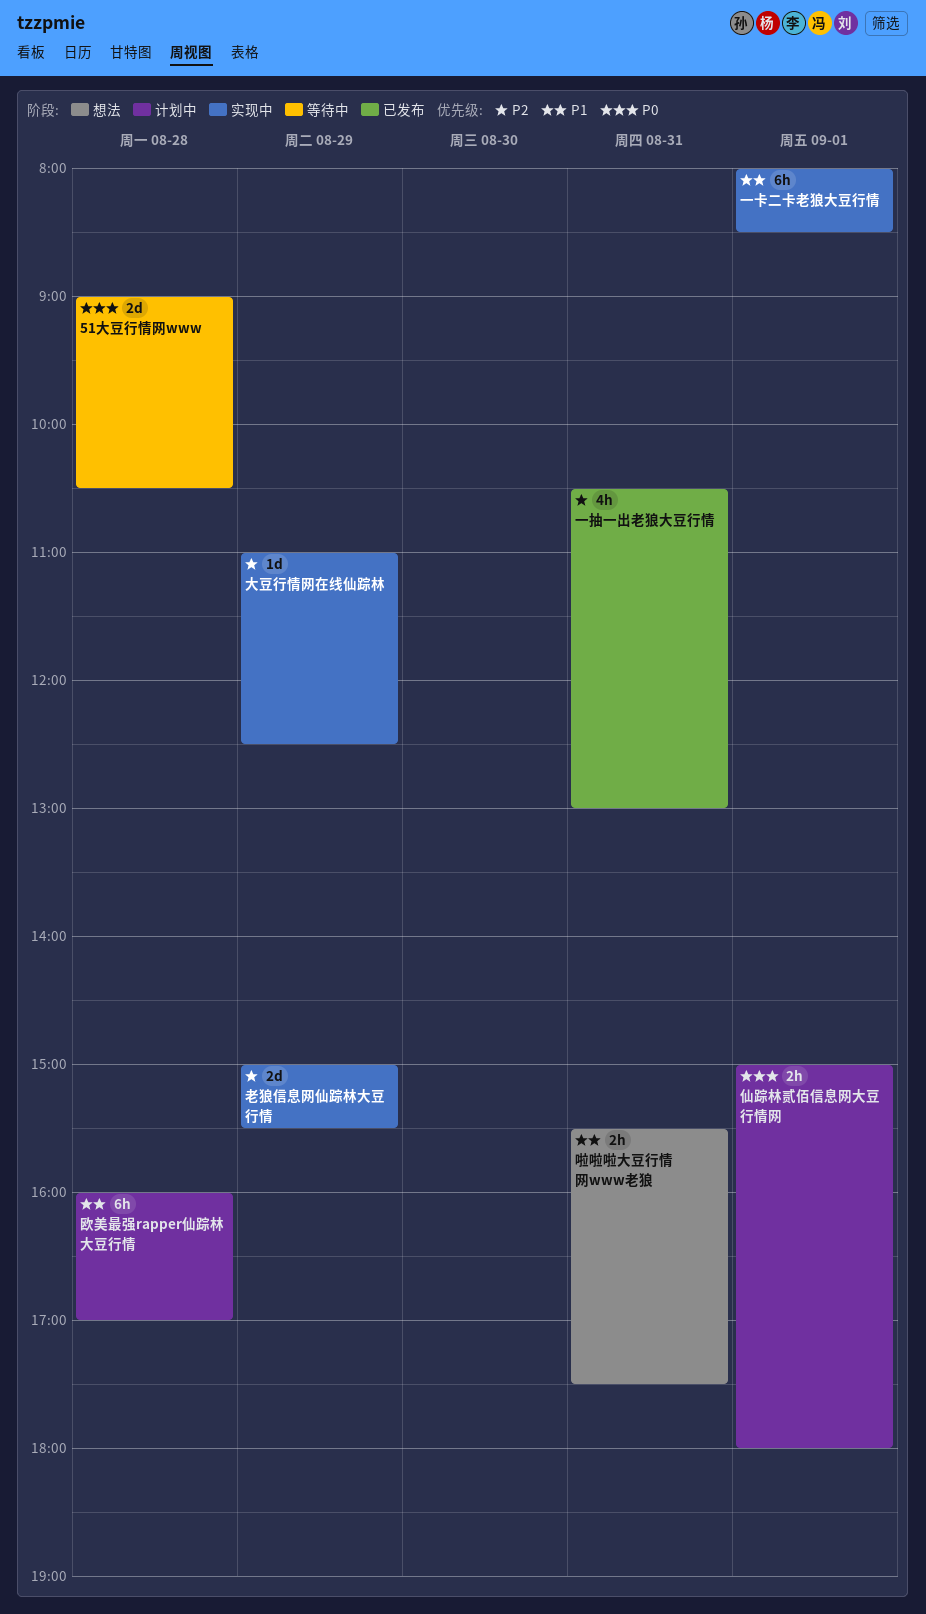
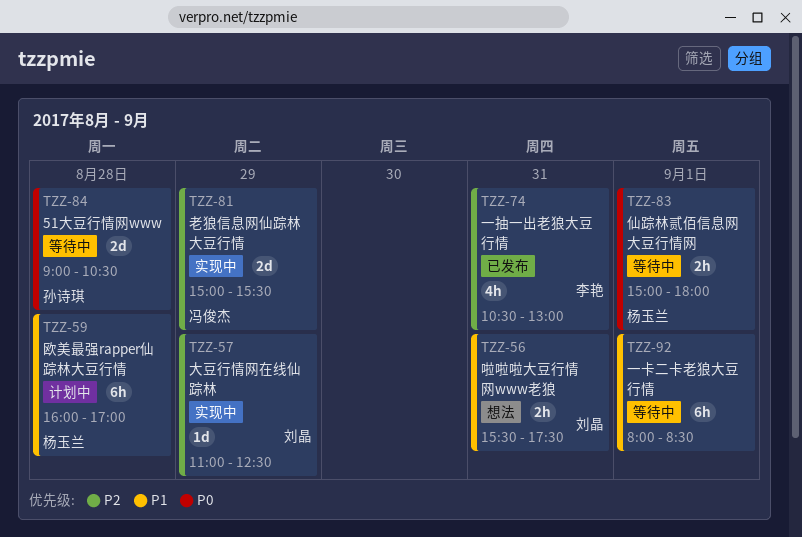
一卡二卡老狼大豆行情, status: 实现中 -> 等待中
仙踪林贰佰信息网大豆行情网, status: 计划中 -> 等待中

